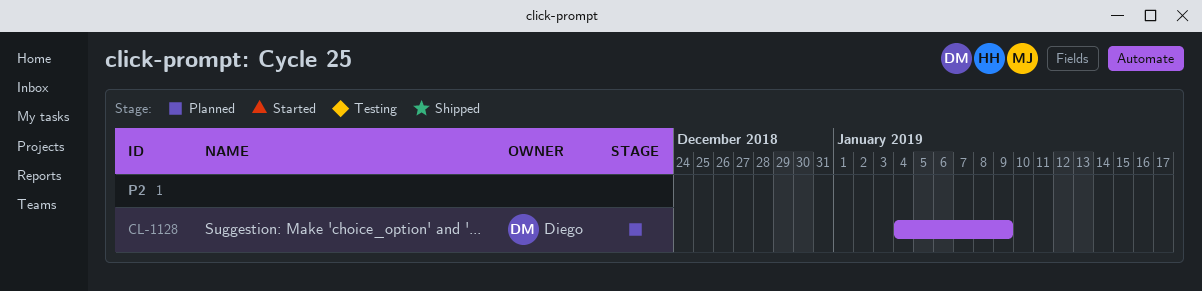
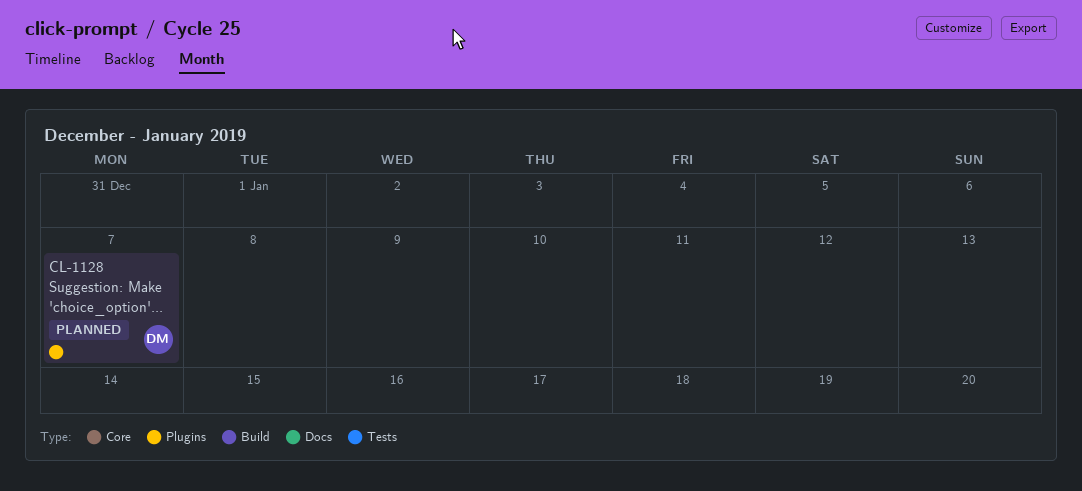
CL-1128, due: Jan 9 -> Jan 7

